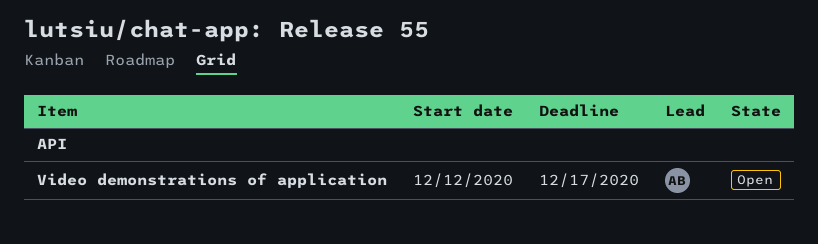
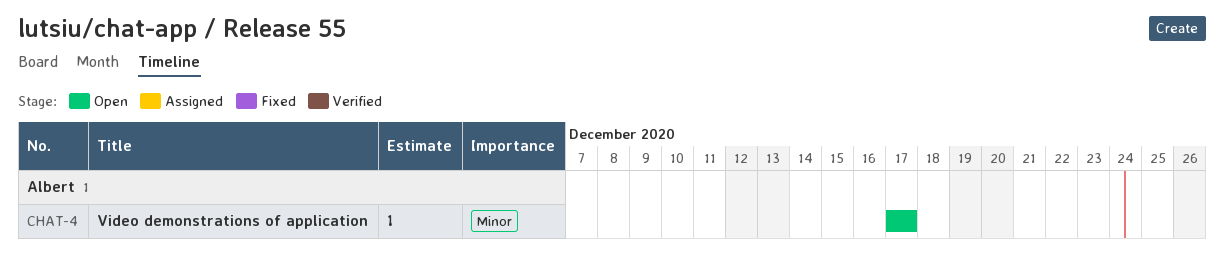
Video demonstrations of application, start: Dec 12 -> Dec 17

